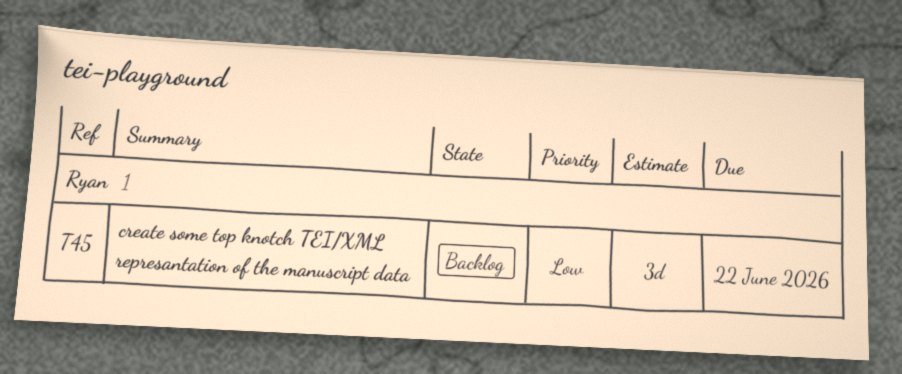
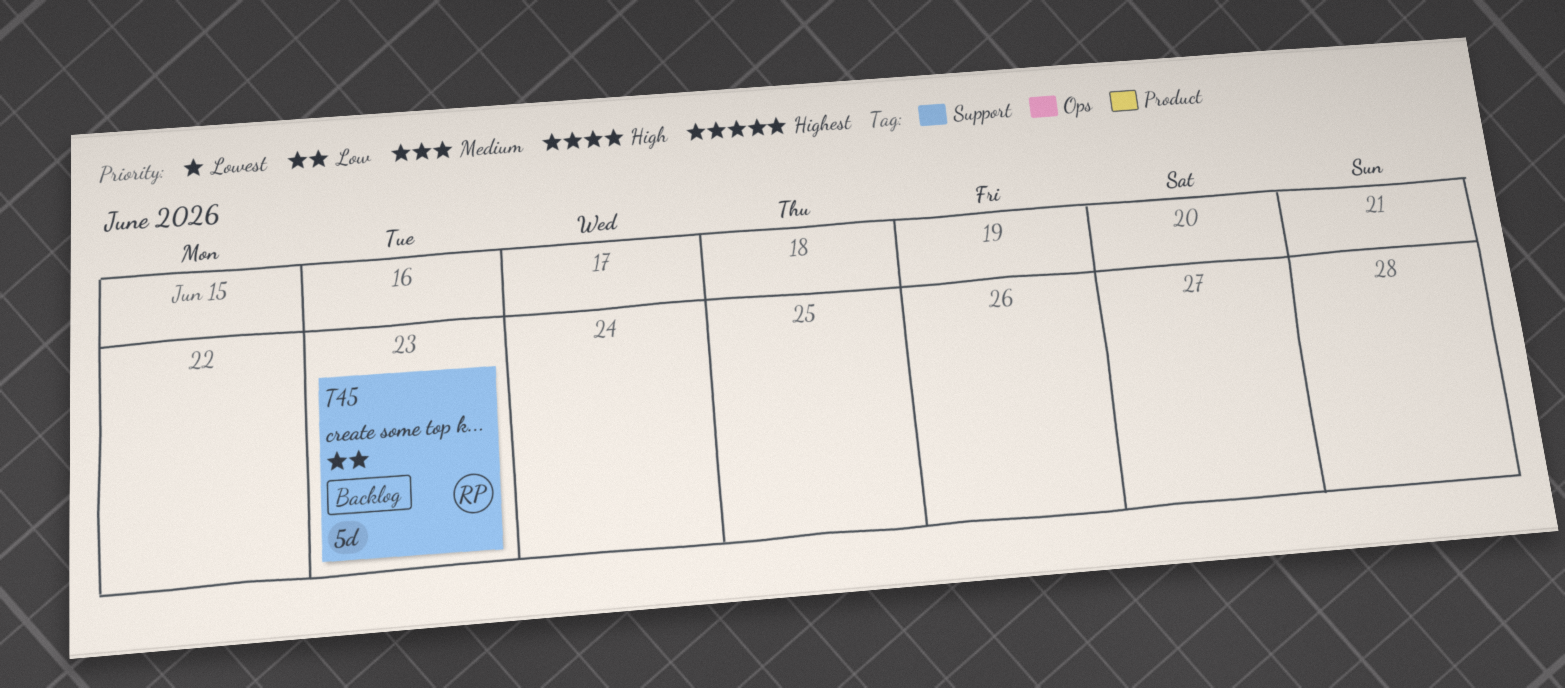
T45, estimate: 3d -> 5d
T45, due: Jun 22 -> Jun 23

